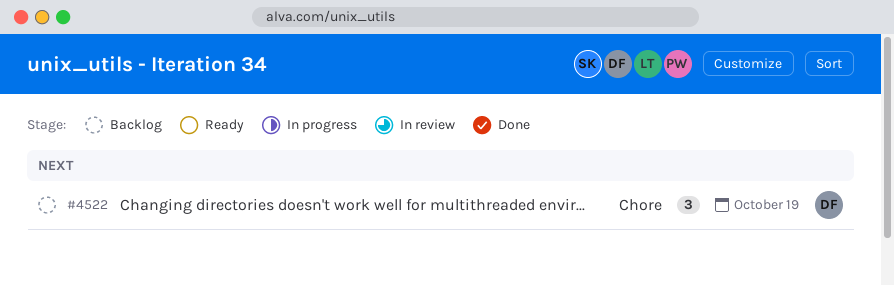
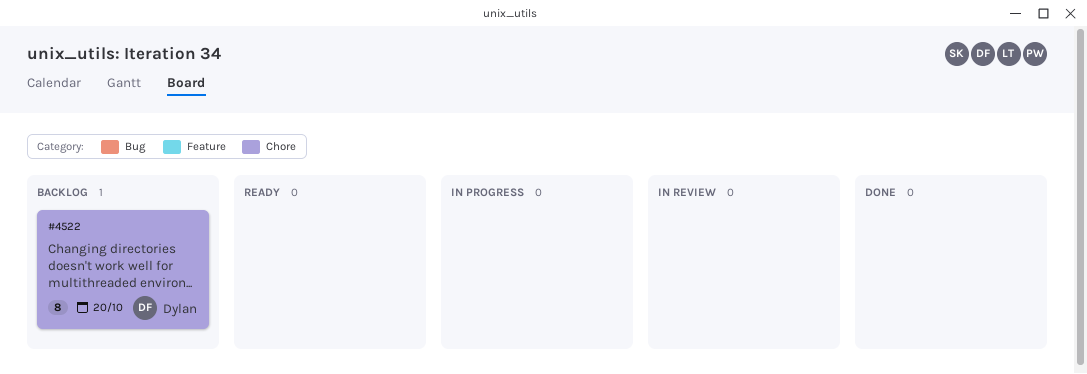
#4522, estimate: 3 -> 8
#4522, due: Oct 19 -> Oct 20

